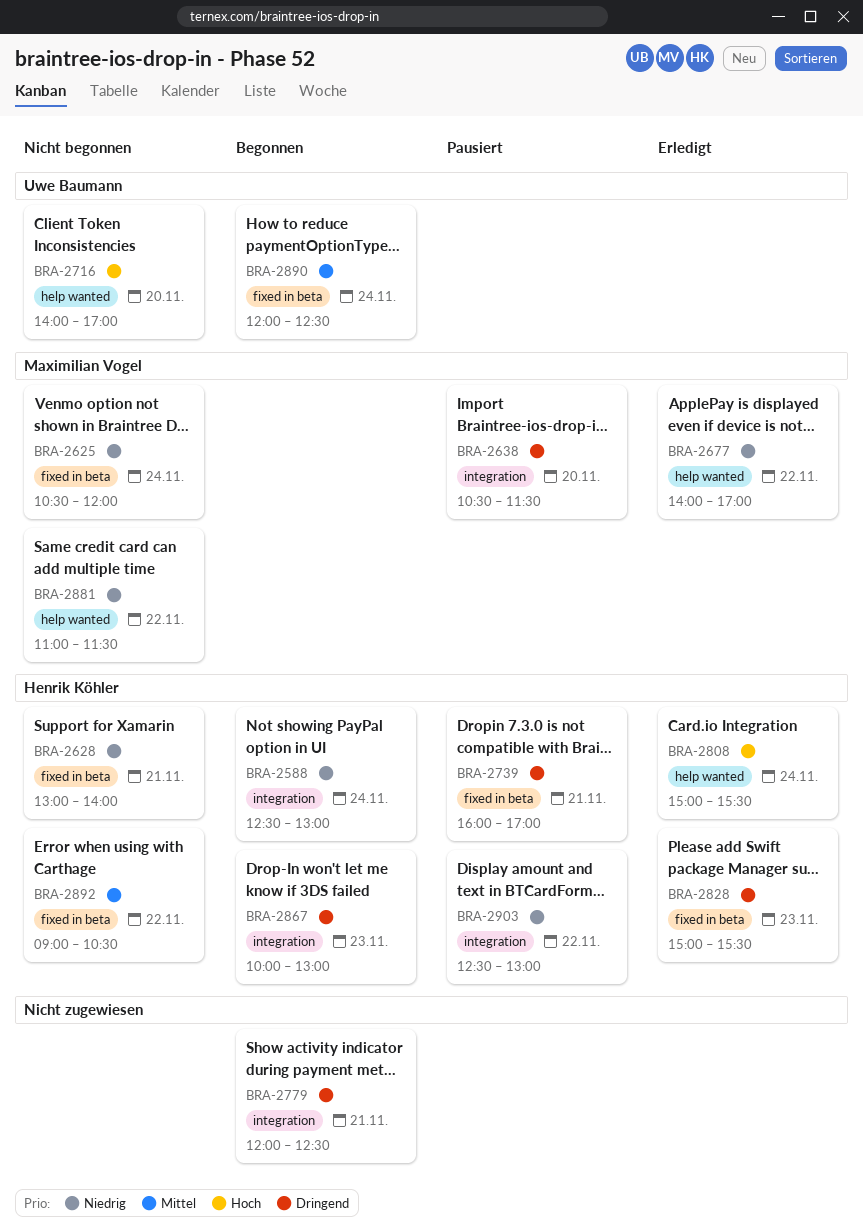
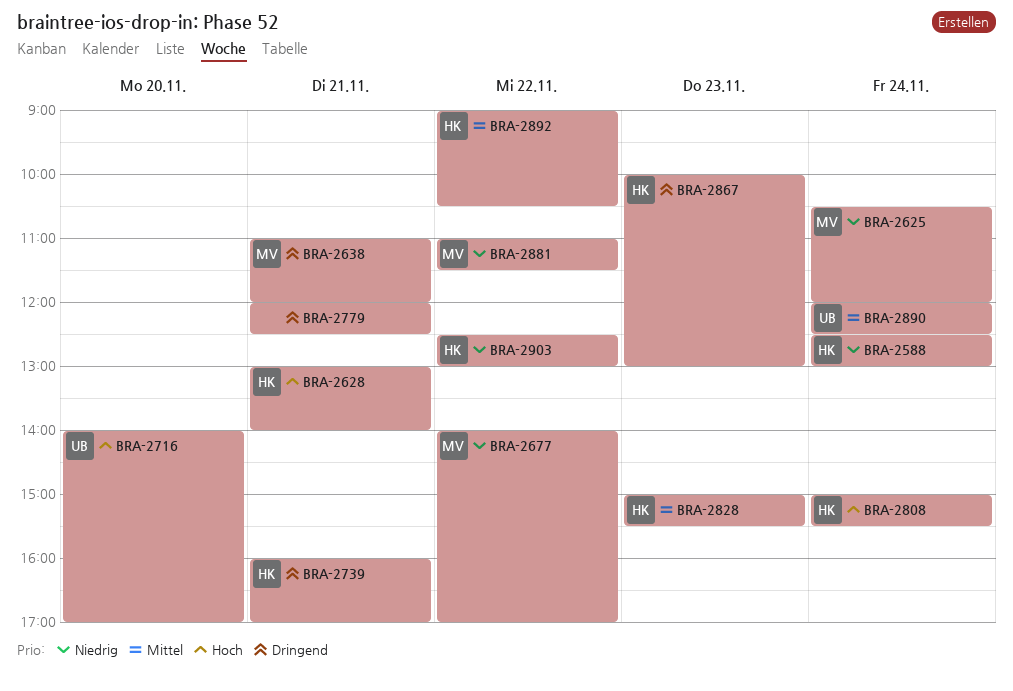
BRA-2628, priority: Niedrig -> Hoch
BRA-2638, day: Nov 20 -> Nov 21
BRA-2638, begins: 10:30 -> 11:00
BRA-2638, ends: 11:30 -> 12:00
BRA-2828, priority: Dringend -> Mittel

